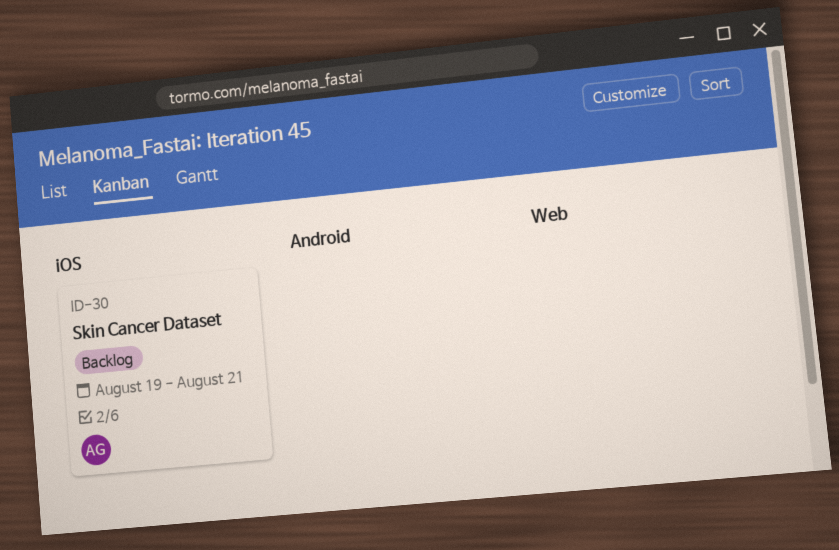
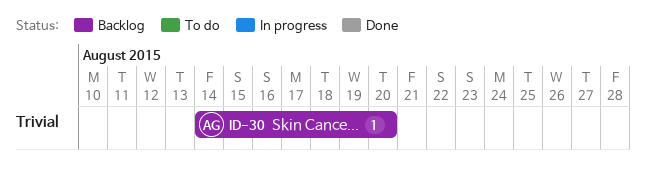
ID-30, start: Aug 19 -> Aug 14
ID-30, due: Aug 21 -> Aug 20

